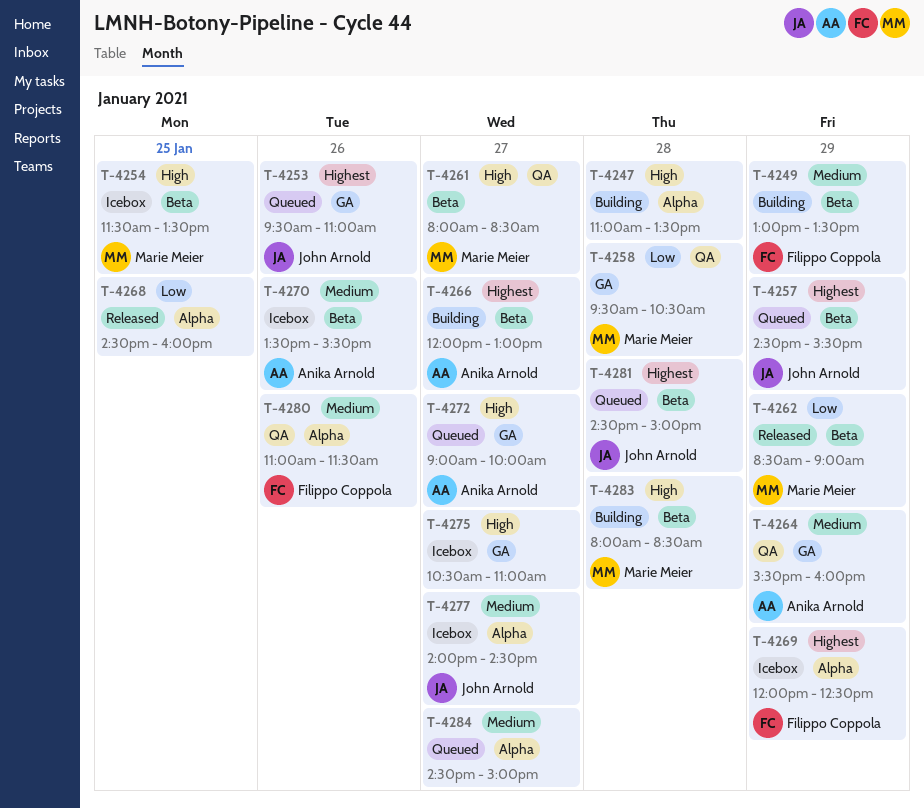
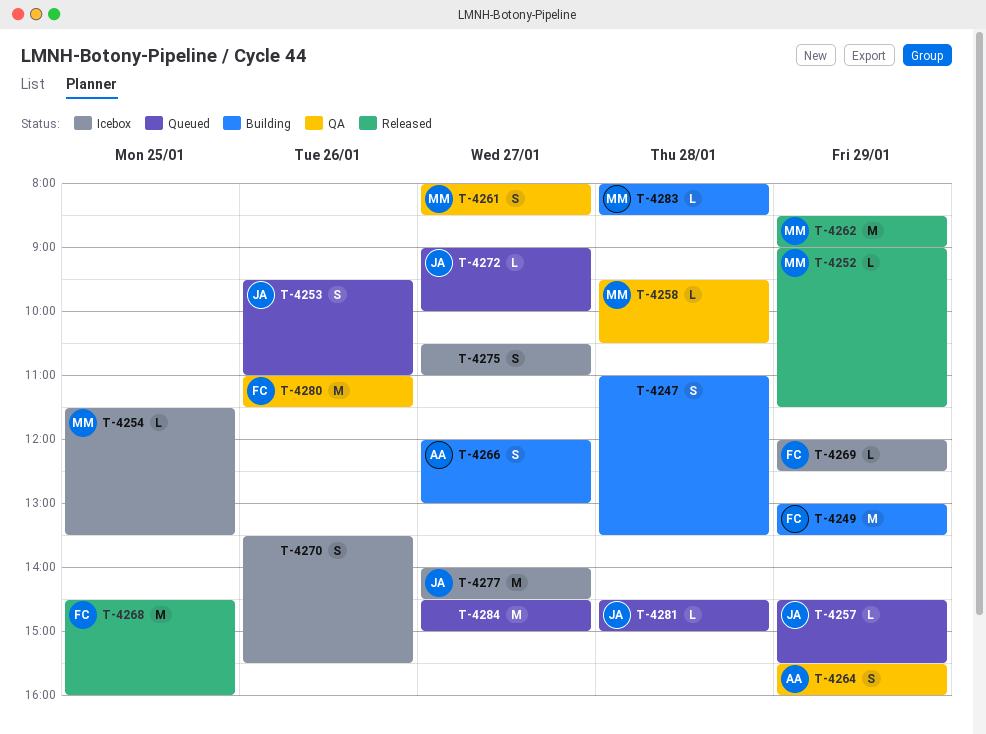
T-4252: none -> present
T-4268, owner: none -> Filippo Coppola
T-4270, owner: Anika Arnold -> none
T-4272, owner: Anika Arnold -> John Arnold

